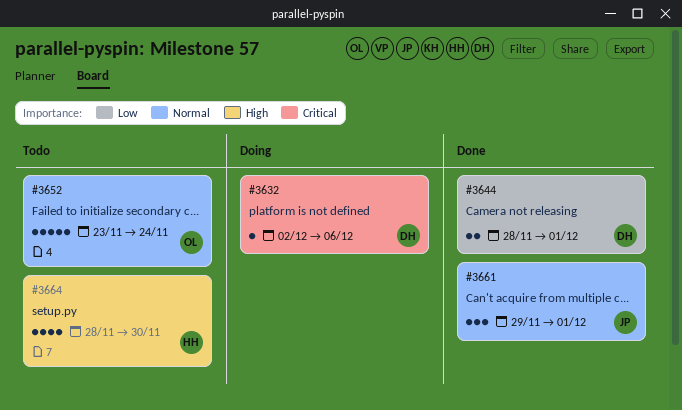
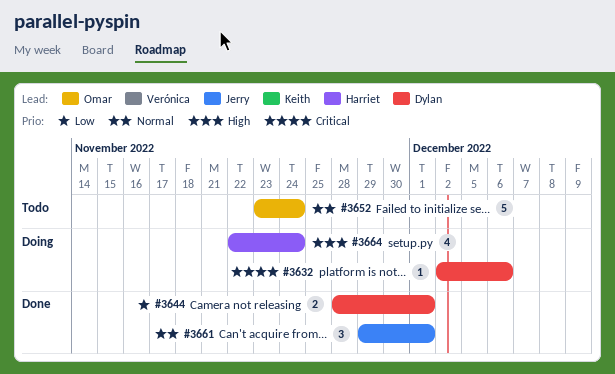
#3664, status: Todo -> Doing
#3664, start: Nov 28 -> Nov 22
#3664, due: Nov 30 -> Nov 24

